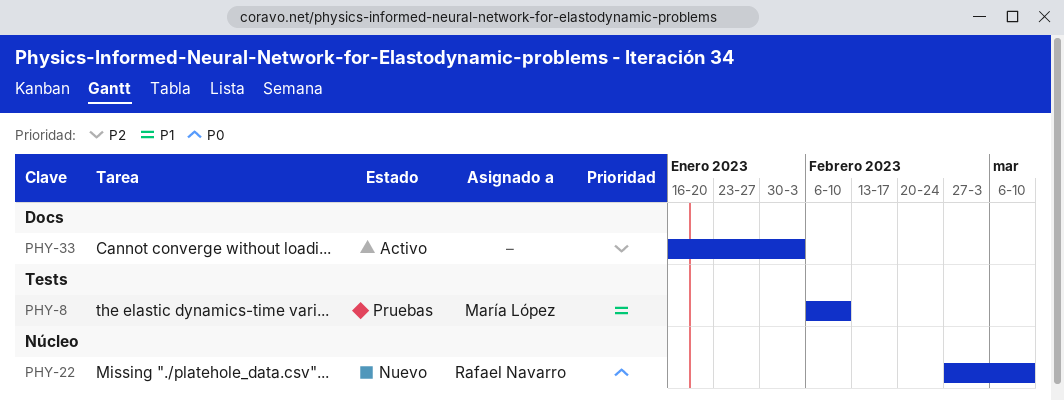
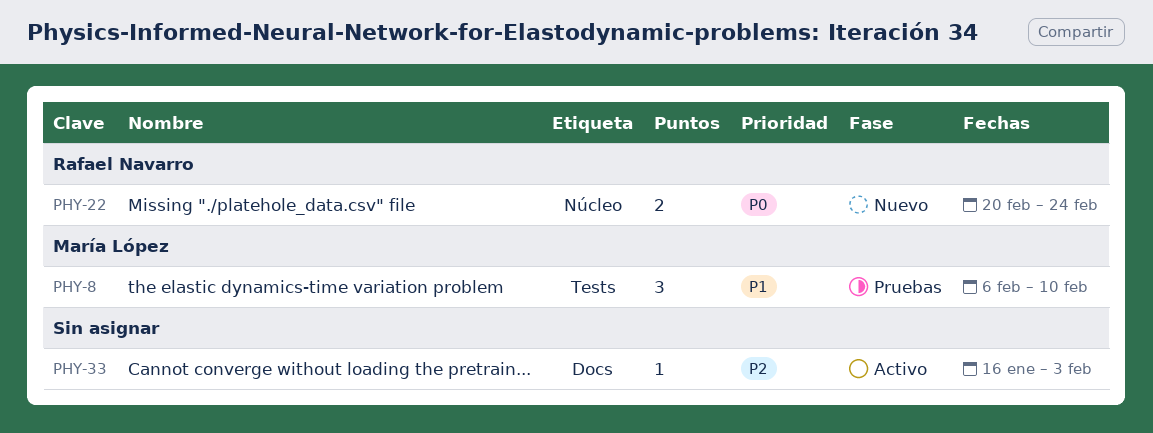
PHY-22, start: Feb 27 -> Feb 20
PHY-22, due: Mar 10 -> Feb 24

